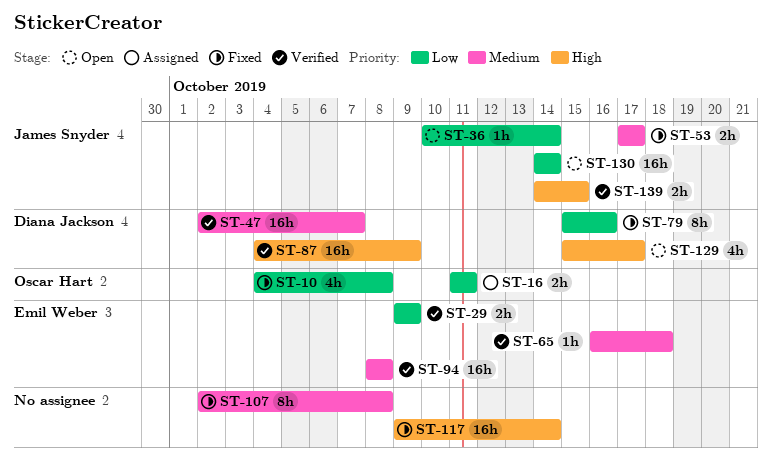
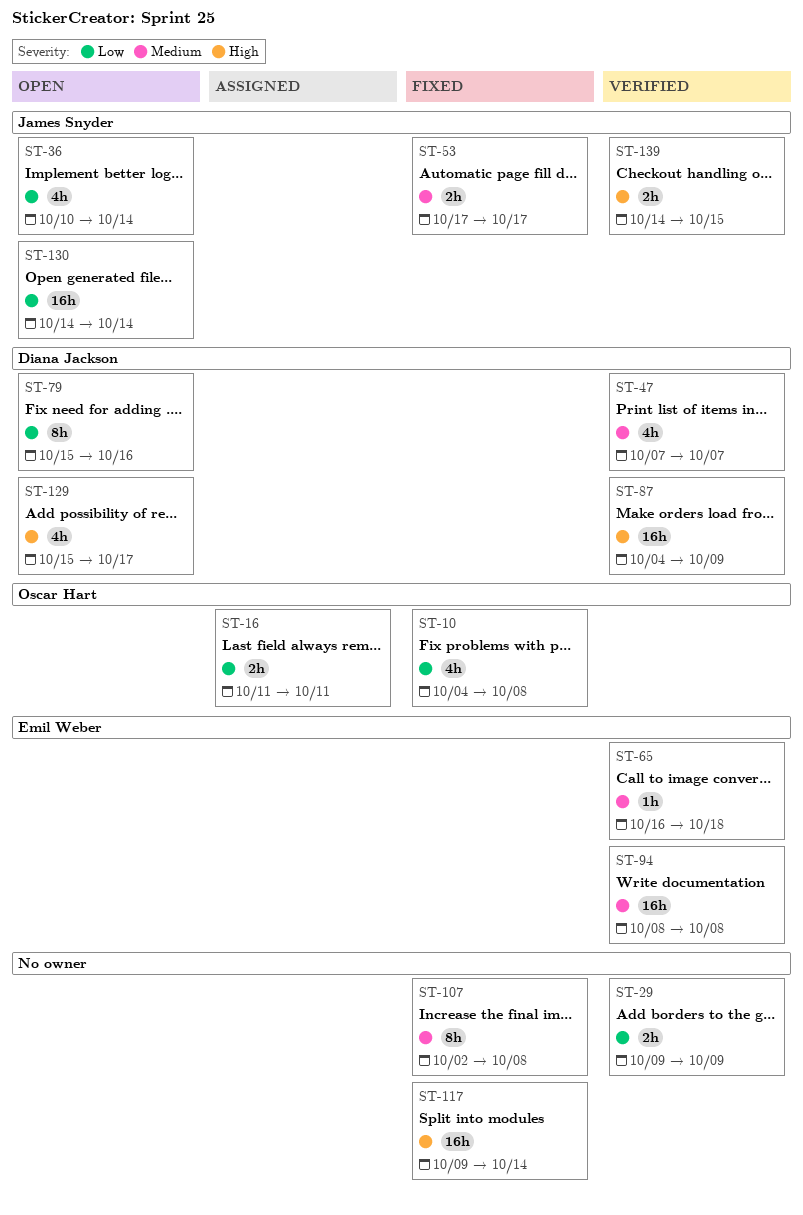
ST-29, owner: Emil Weber -> none
ST-36, estimate: 1h -> 4h
ST-47, estimate: 16h -> 4h
ST-47, start: Oct 2 -> Oct 7
ST-79, status: Fixed -> Open

